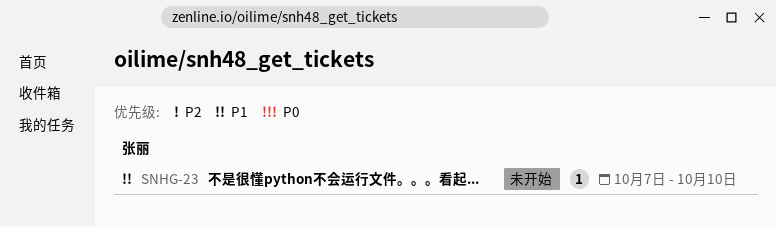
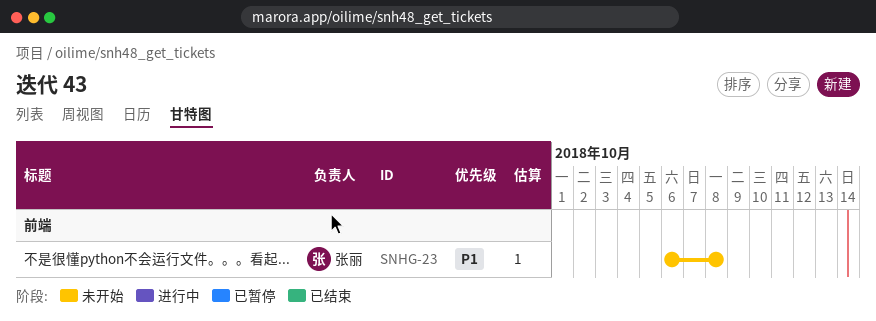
SNHG-23, start: Oct 7 -> Oct 6
SNHG-23, due: Oct 10 -> Oct 8

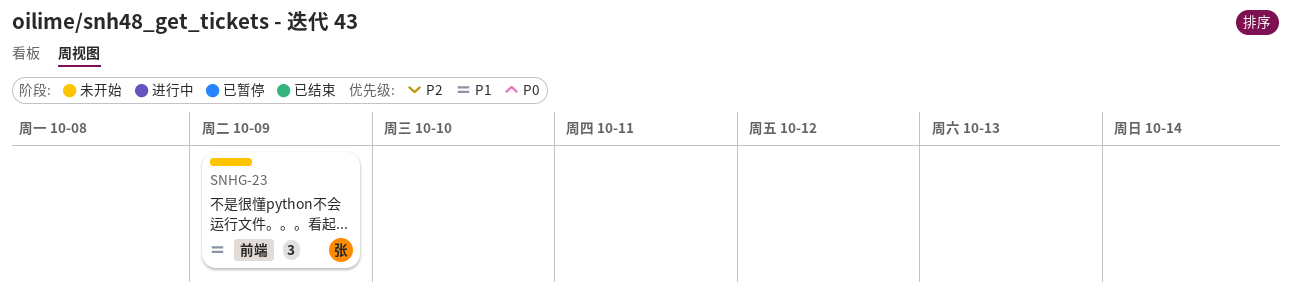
SNHG-23, estimate: 1 -> 3
SNHG-23, due: Oct 8 -> Oct 9

